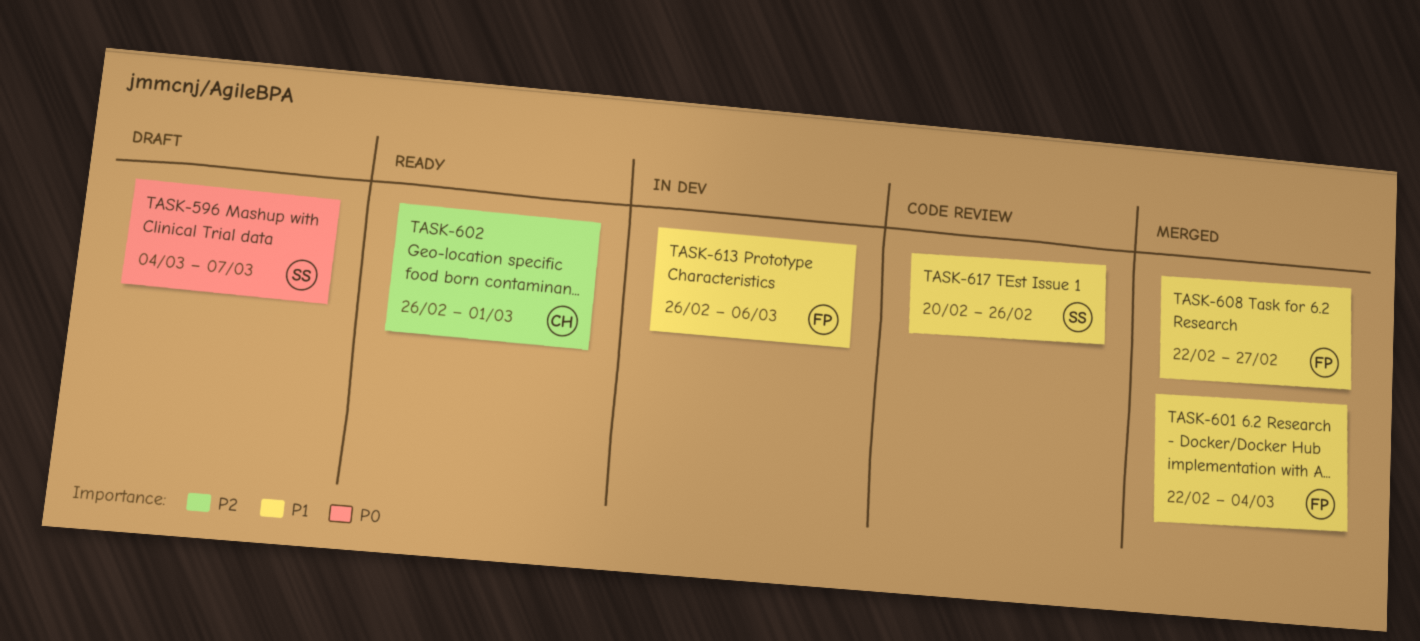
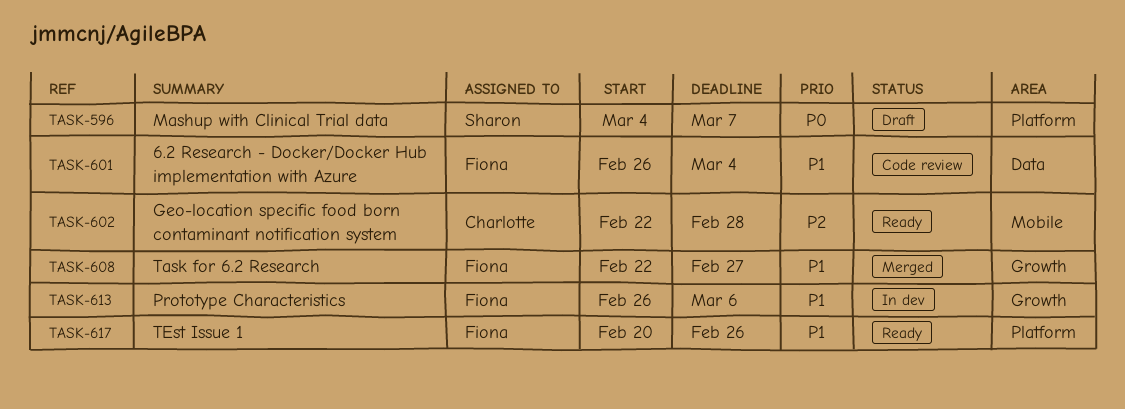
TASK-601, status: Merged -> Code review
TASK-601, start: Feb 22 -> Feb 26
TASK-602, start: Feb 26 -> Feb 22
TASK-602, due: Mar 1 -> Feb 28
TASK-617, status: Code review -> Ready
TASK-617, owner: Sharon -> Fiona

